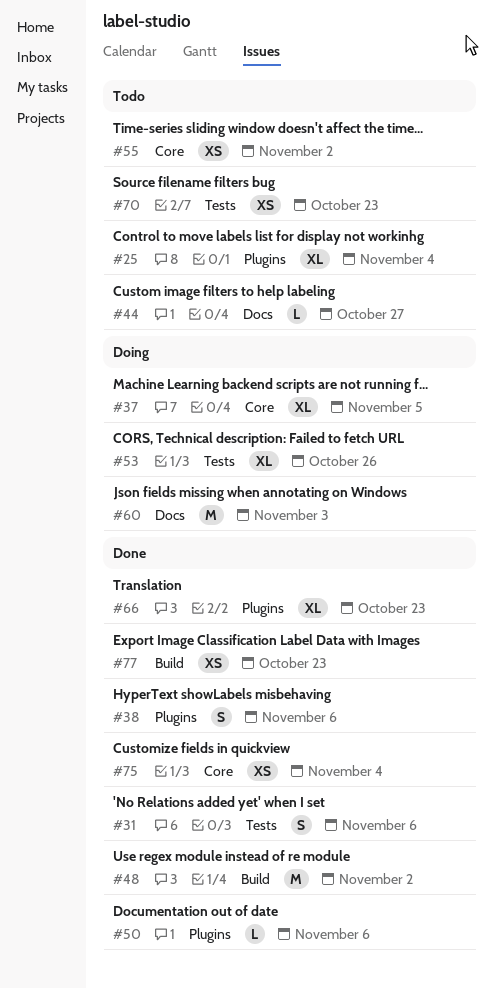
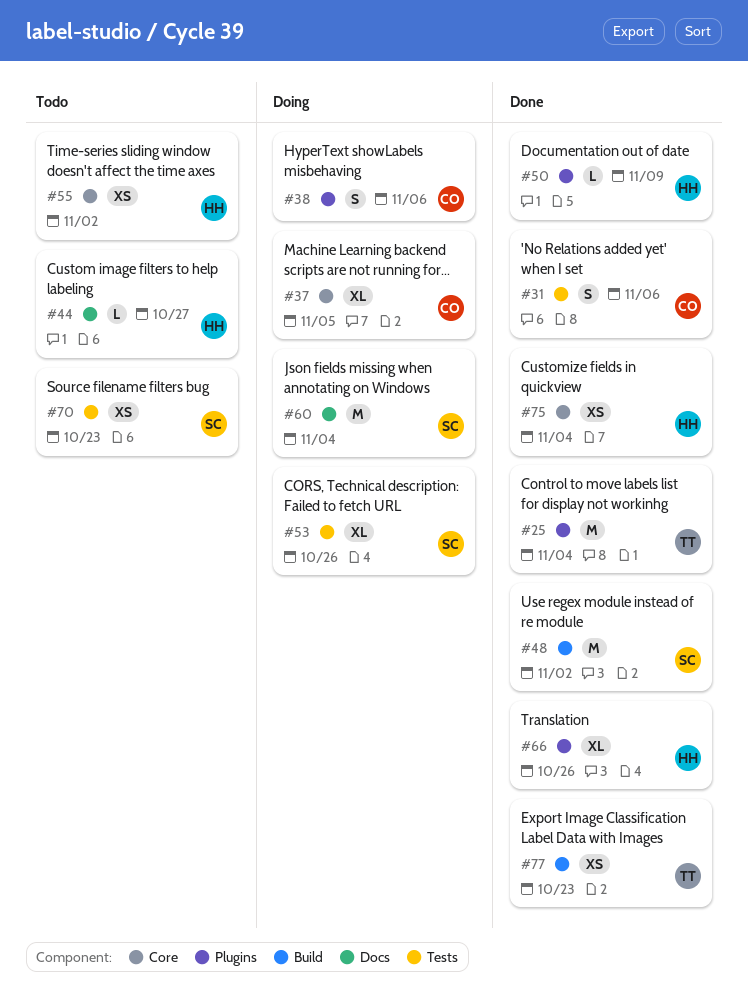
#25, status: Todo -> Done
#25, estimate: XL -> M
#38, status: Done -> Doing
#50, due: Nov 6 -> Nov 9
#60, due: Nov 3 -> Nov 4
#66, due: Oct 23 -> Oct 26

